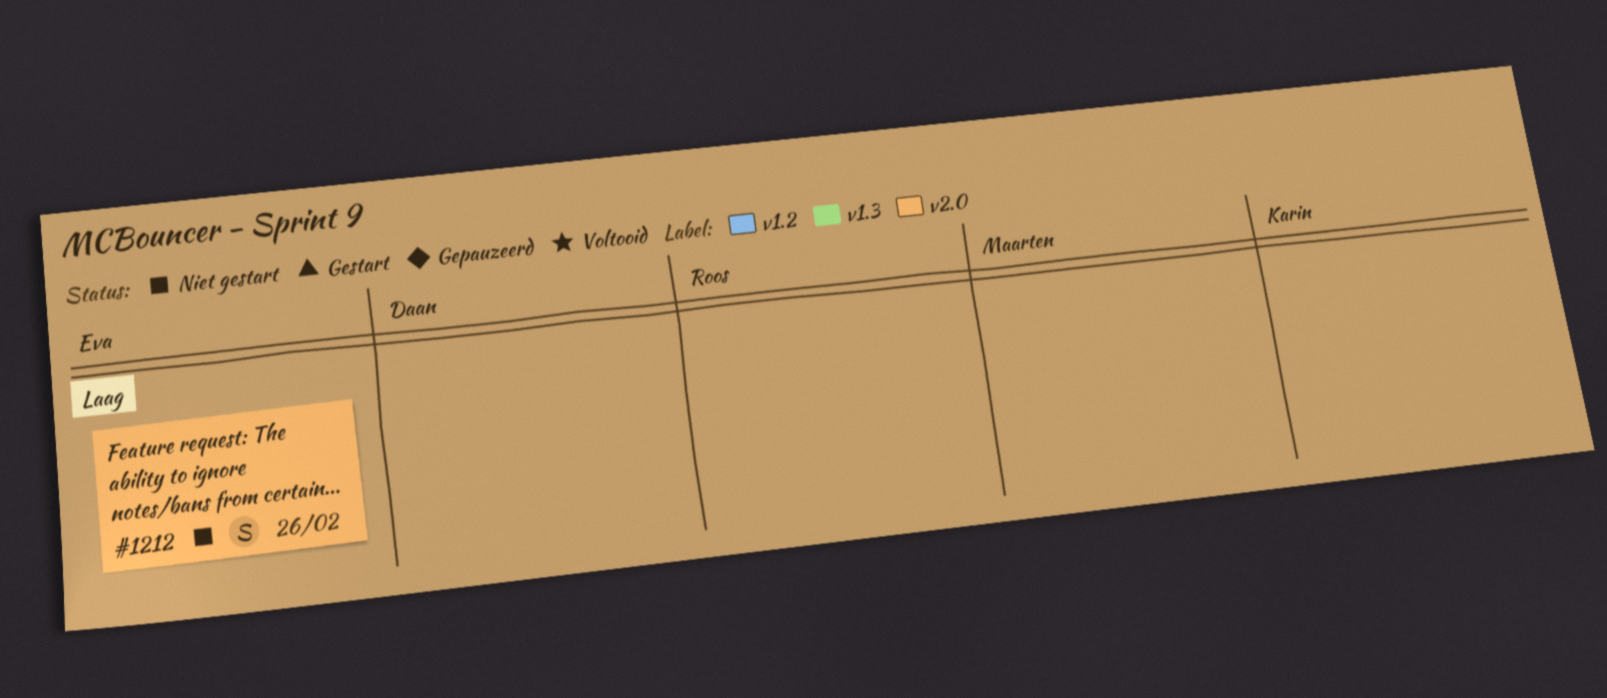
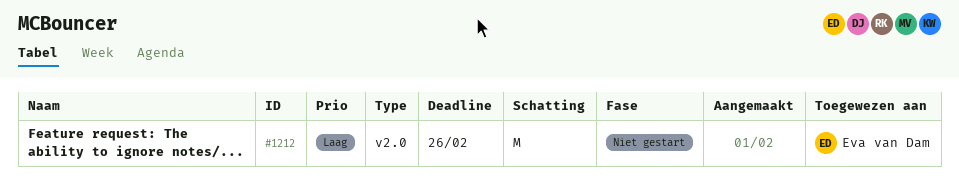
#1212, estimate: S -> M

